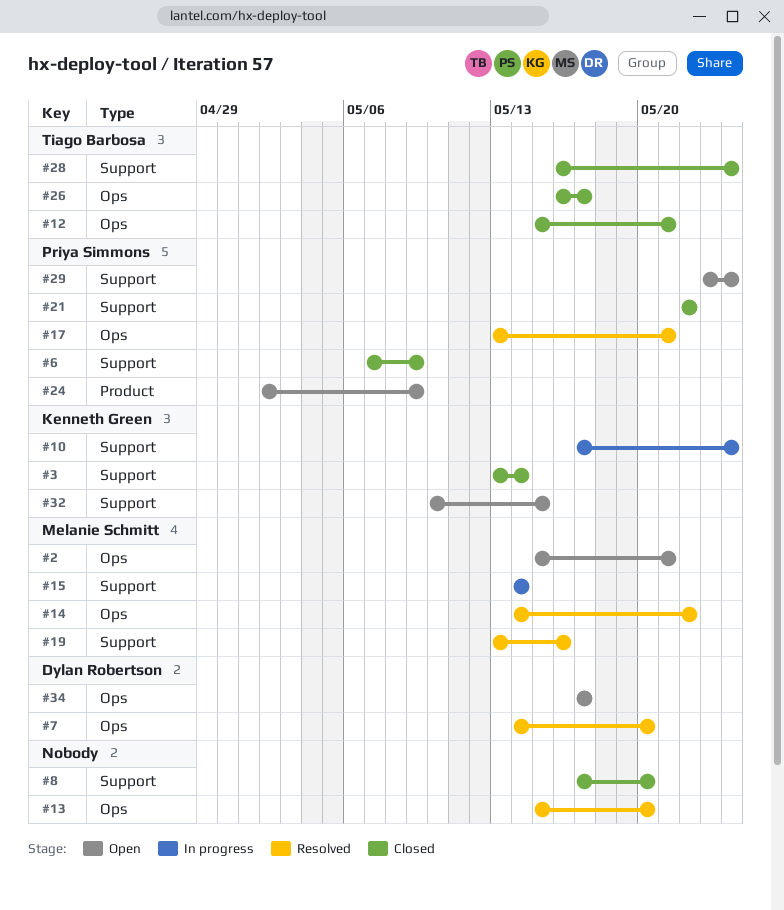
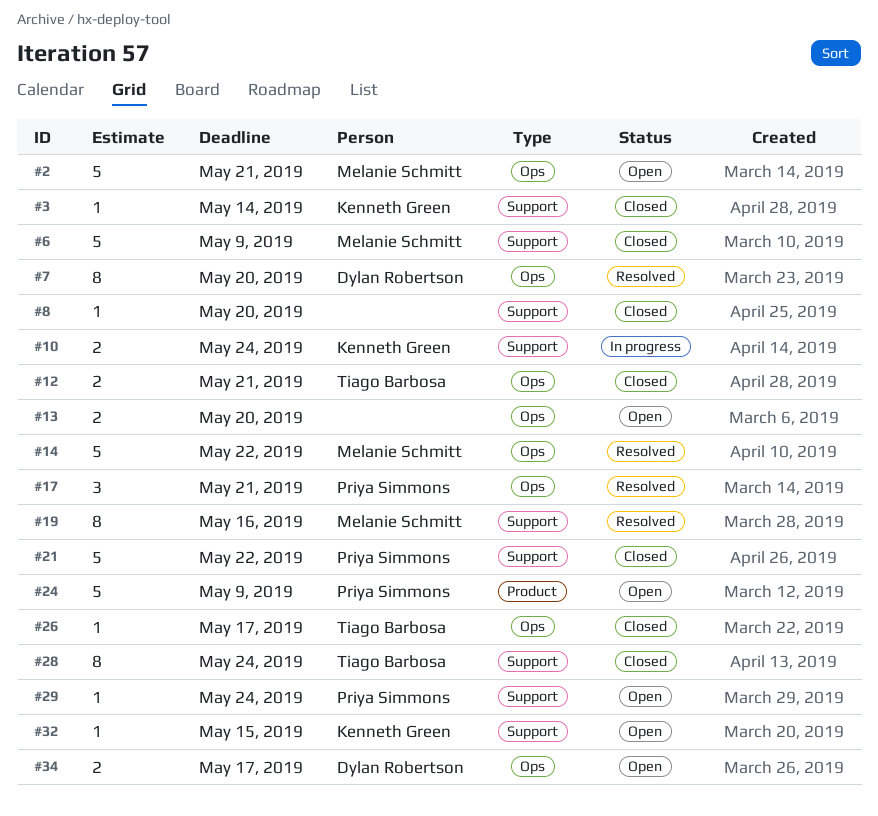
#6, owner: Priya Simmons -> Melanie Schmitt
#13, status: Resolved -> Open
#15: present -> none

